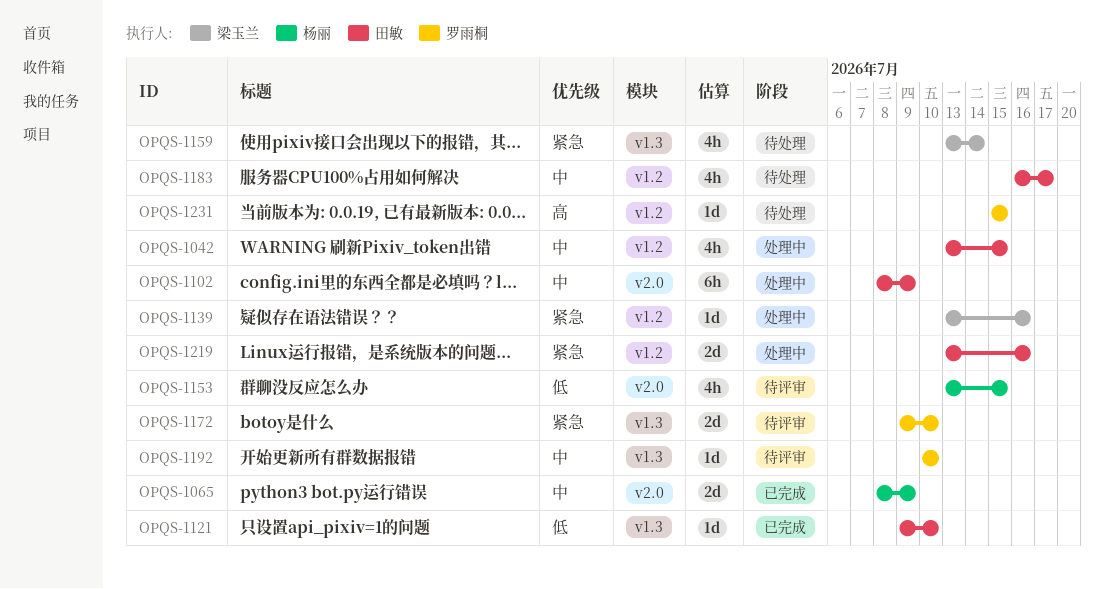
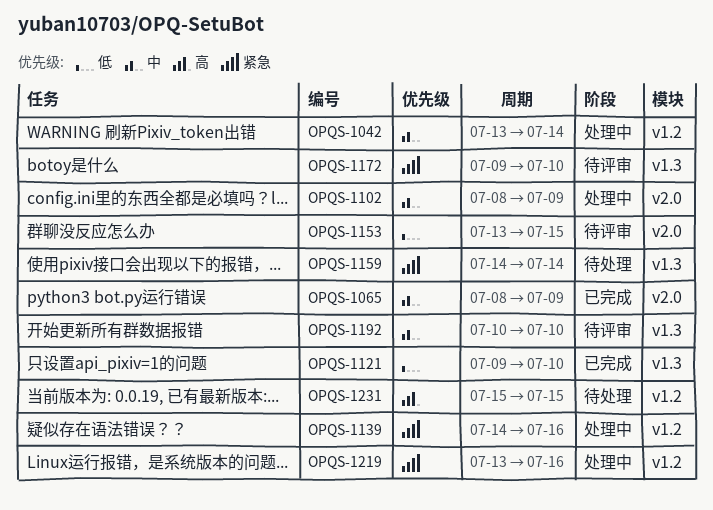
OPQS-1042, due: Jul 15 -> Jul 14
OPQS-1139, start: Jul 13 -> Jul 14
OPQS-1159, start: Jul 13 -> Jul 14
OPQS-1183: present -> none

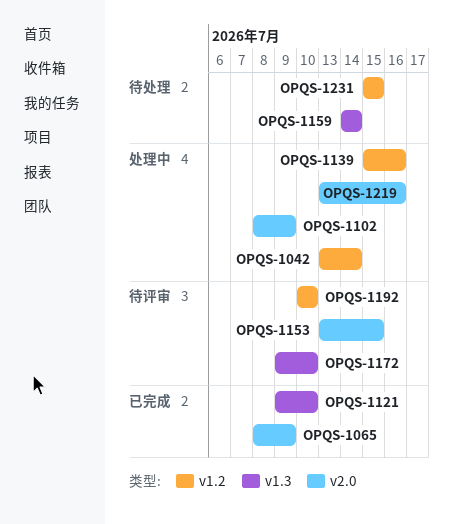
OPQS-1139, start: Jul 14 -> Jul 15
OPQS-1192, label: v1.3 -> v1.2
OPQS-1219, label: v1.2 -> v2.0

